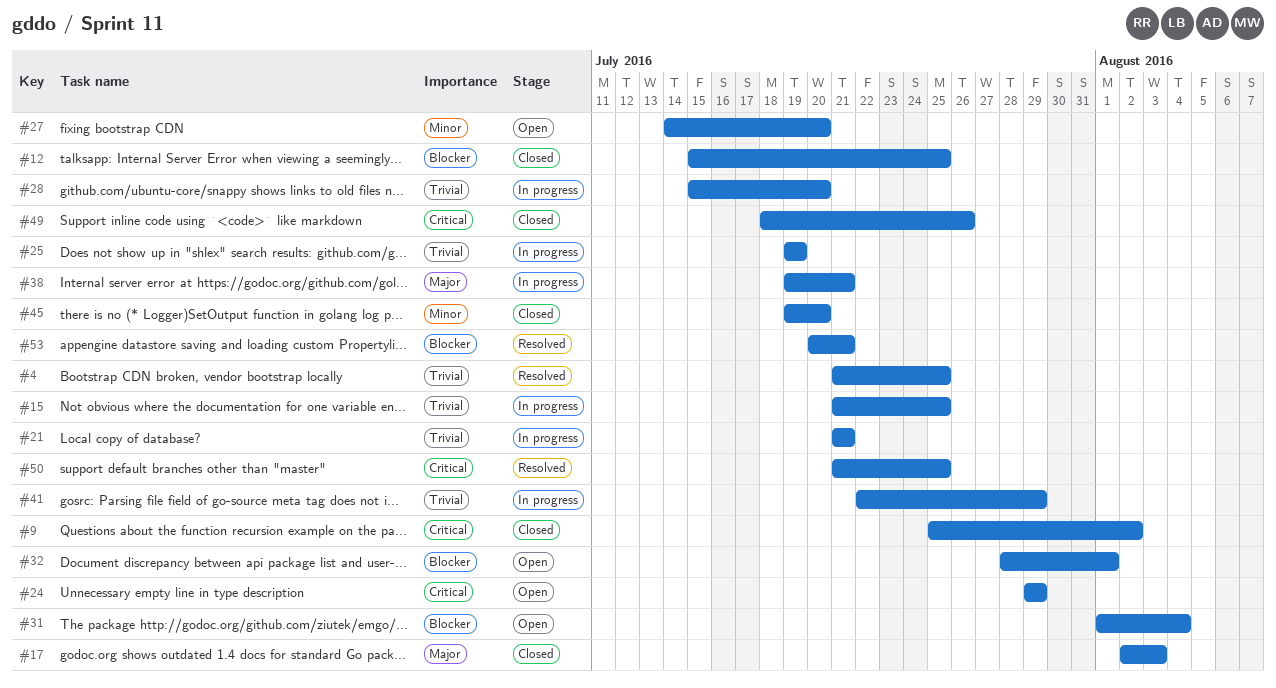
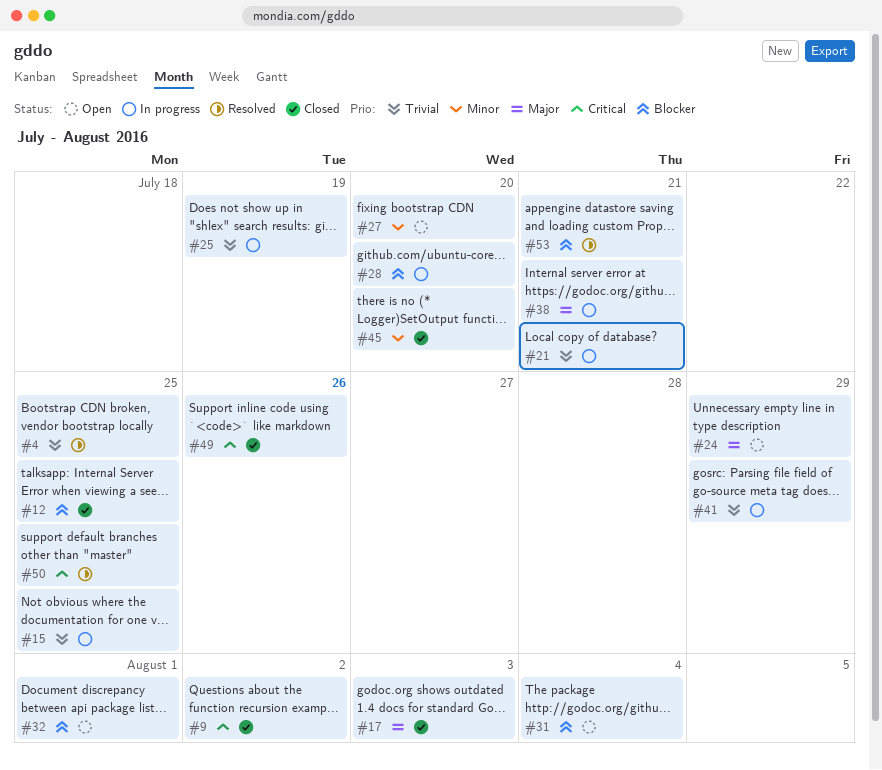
#24, priority: Critical -> Major
#28, priority: Trivial -> Blocker

